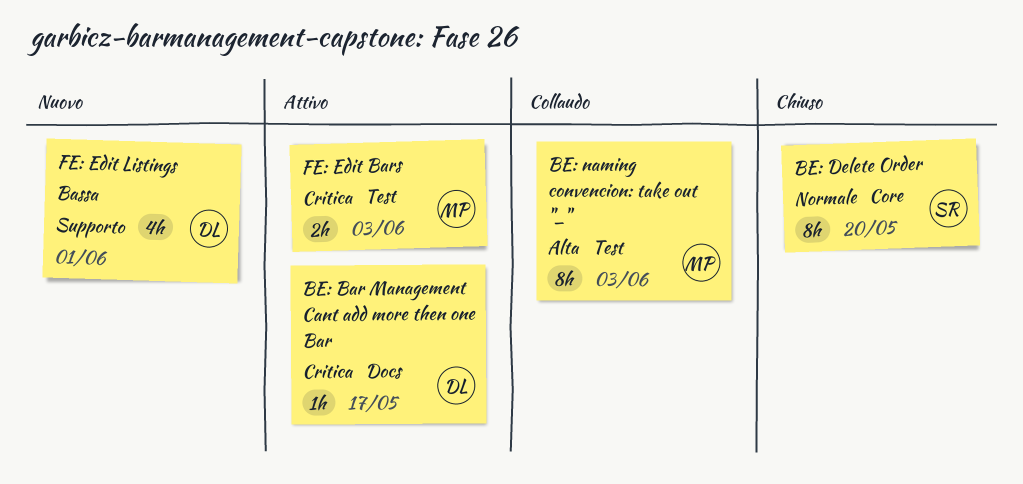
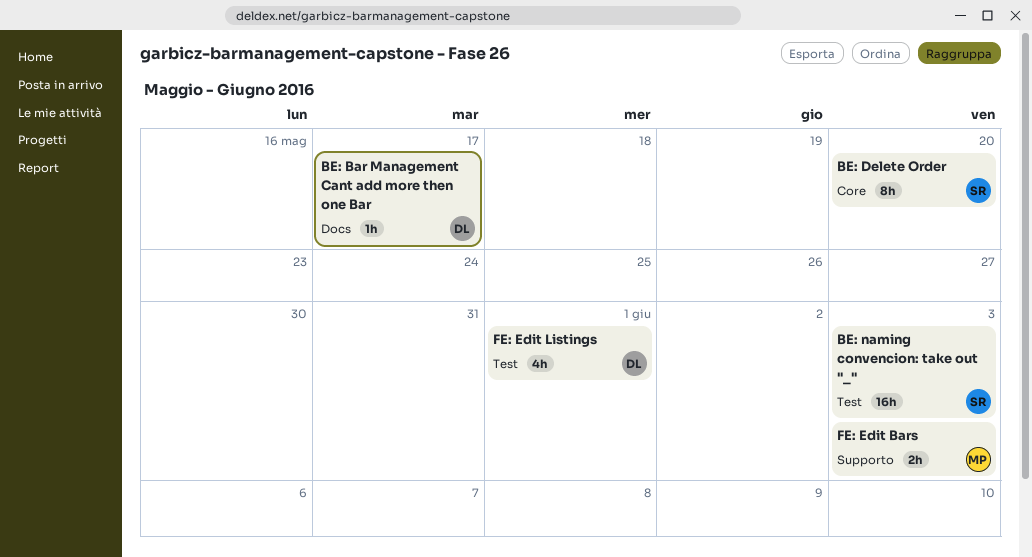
BE: naming convencion: take out "_", owner: MP -> SR
BE: naming convencion: take out "_", estimate: 8h -> 16h
FE: Edit Bars, label: Test -> Supporto
FE: Edit Listings, label: Supporto -> Test

